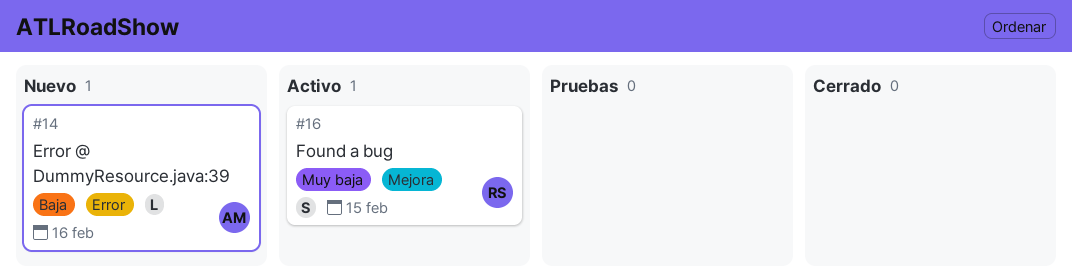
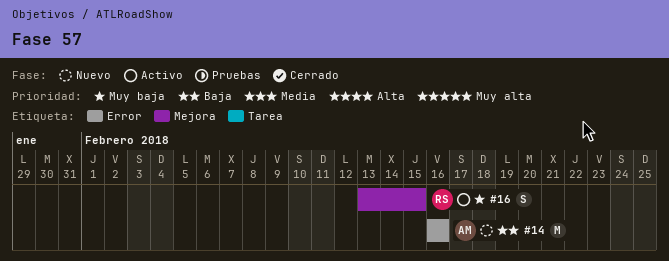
#14, estimate: L -> M

